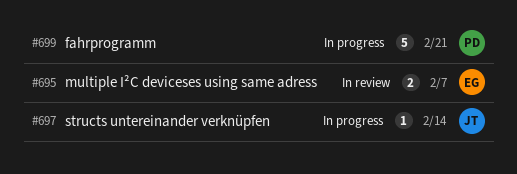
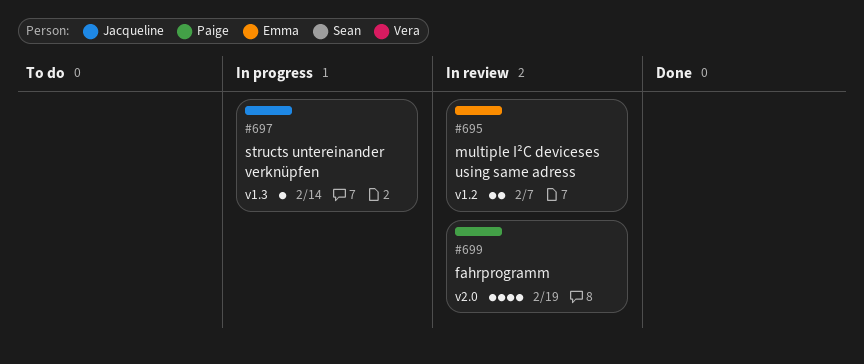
#699, status: In progress -> In review
#699, estimate: 5 -> 4
#699, due: Feb 21 -> Feb 19

